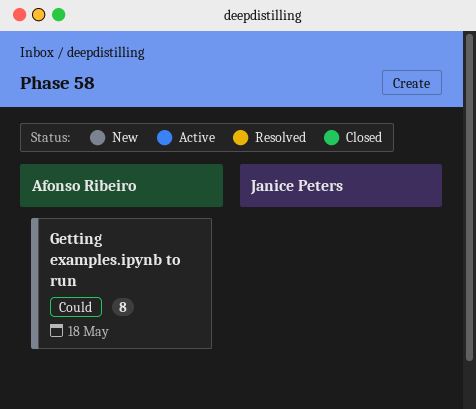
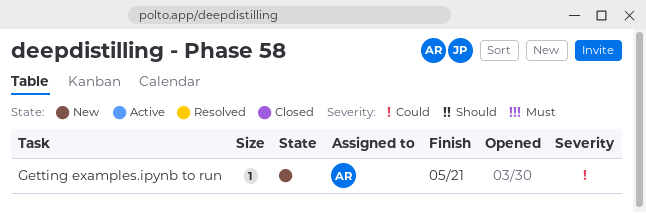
Getting examples.ipynb to run, estimate: 8 -> 1
Getting examples.ipynb to run, due: May 18 -> May 21

